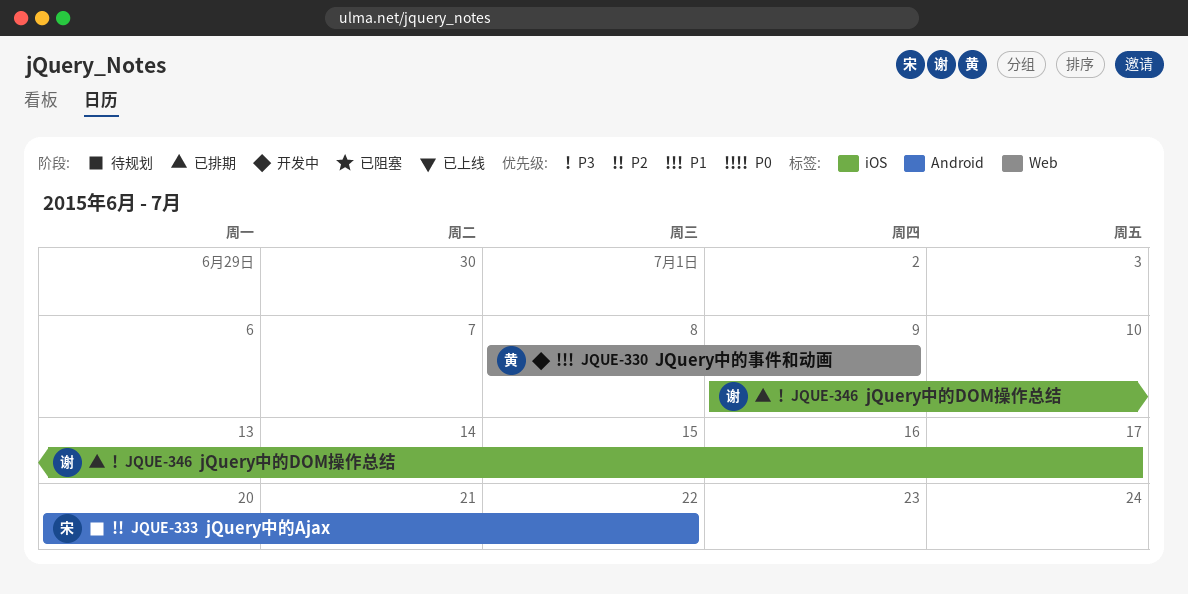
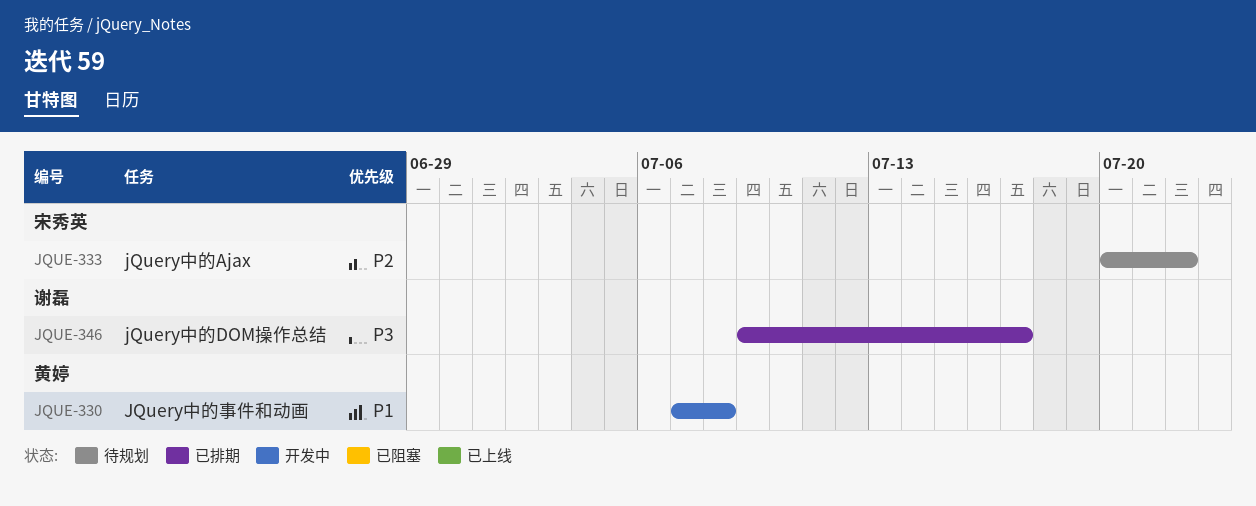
JQUE-330, start: Jul 8 -> Jul 7
JQUE-330, due: Jul 9 -> Jul 8

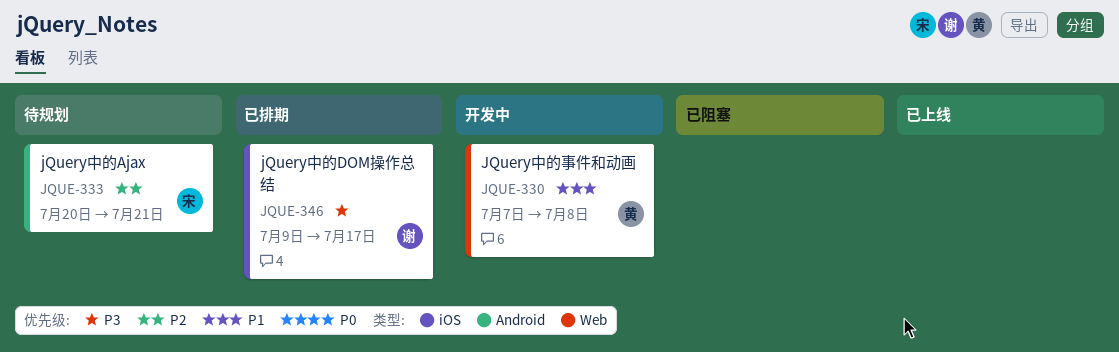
JQUE-333, due: Jul 22 -> Jul 21

